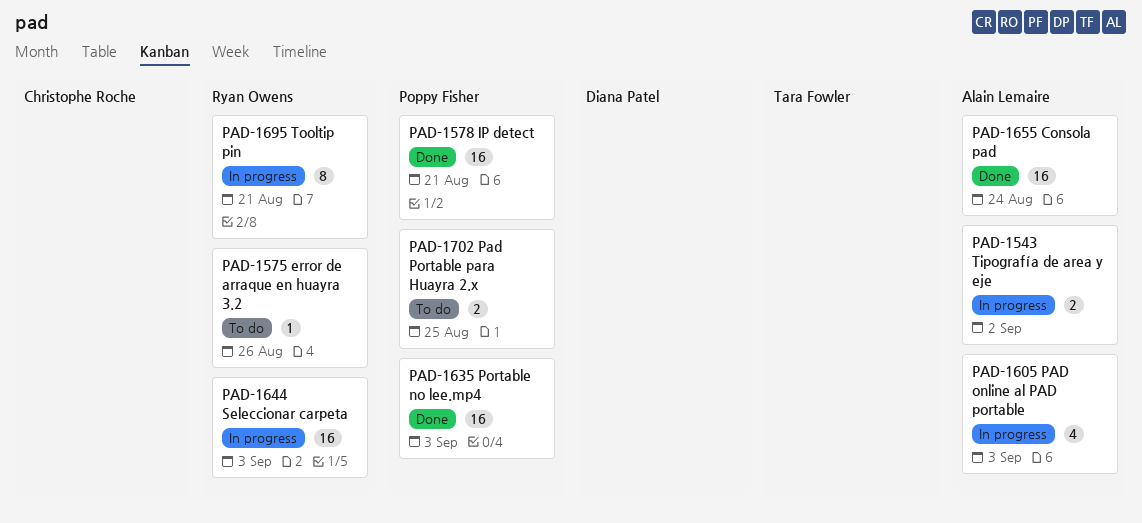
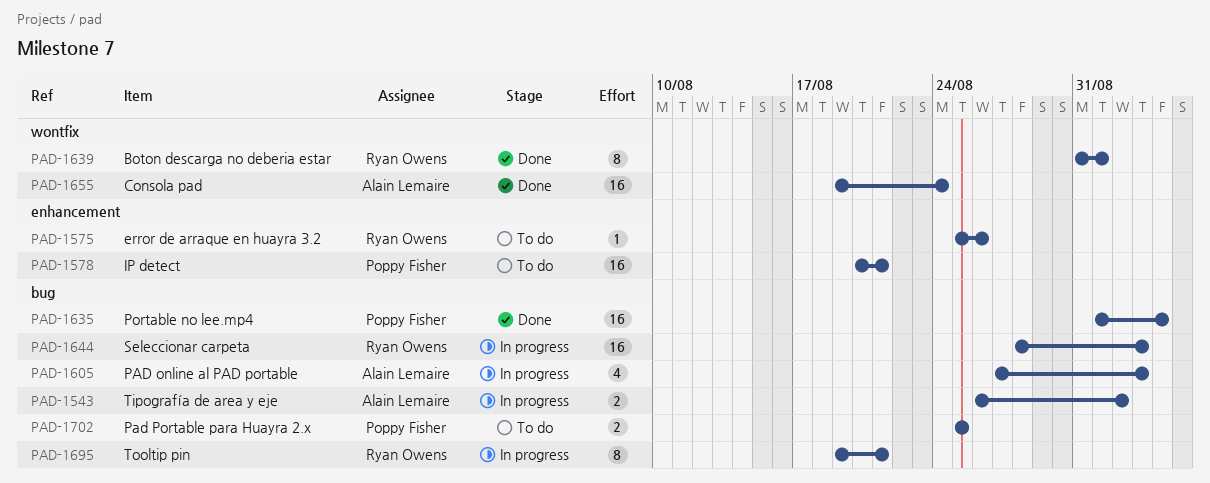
PAD-1578, status: Done -> To do
PAD-1635, due: Sep 3 -> Sep 4
PAD-1639: none -> present

